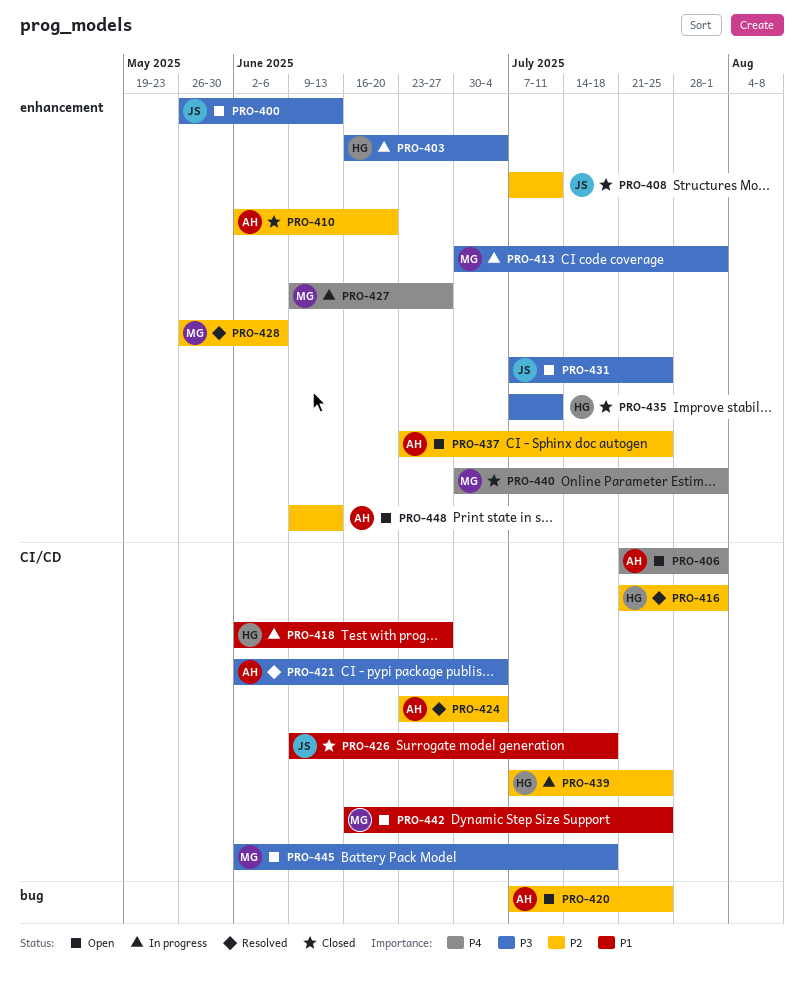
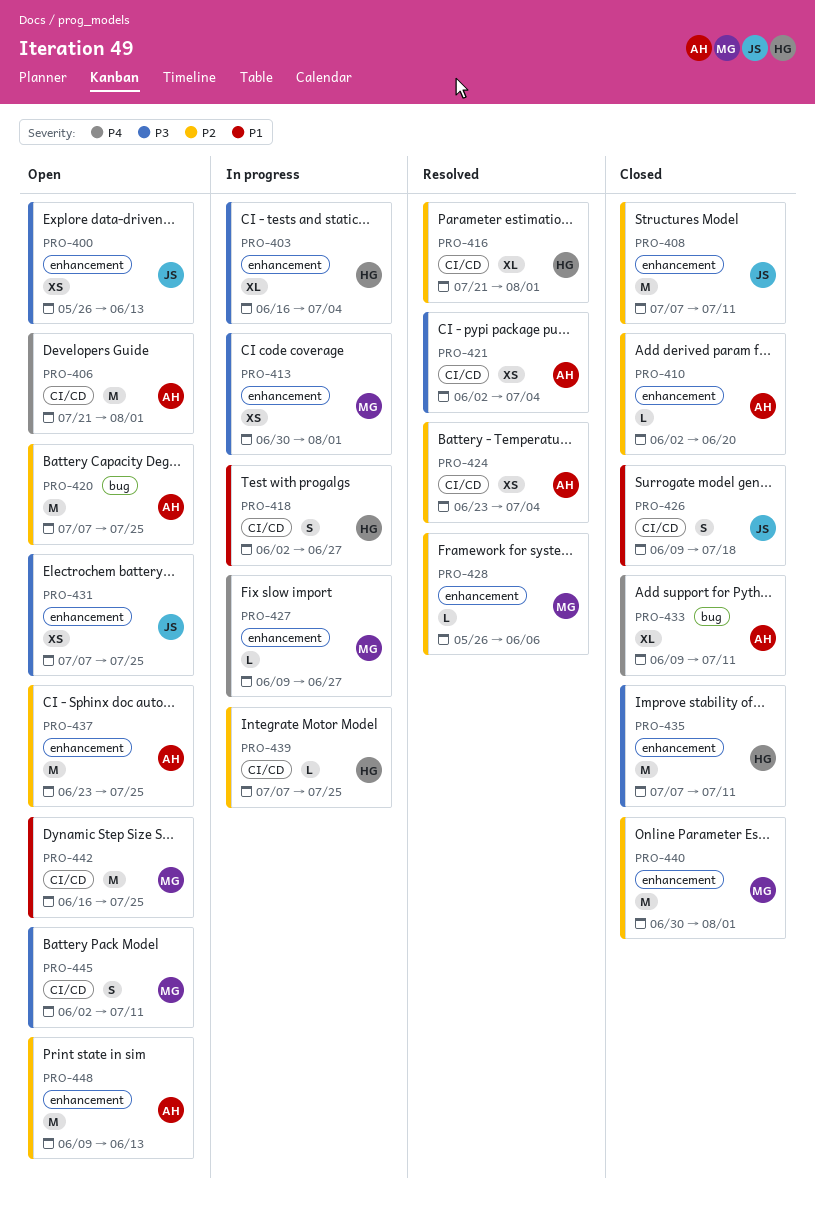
PRO-433: none -> present
PRO-440, priority: P4 -> P2
PRO-445, due: Jul 18 -> Jul 11

